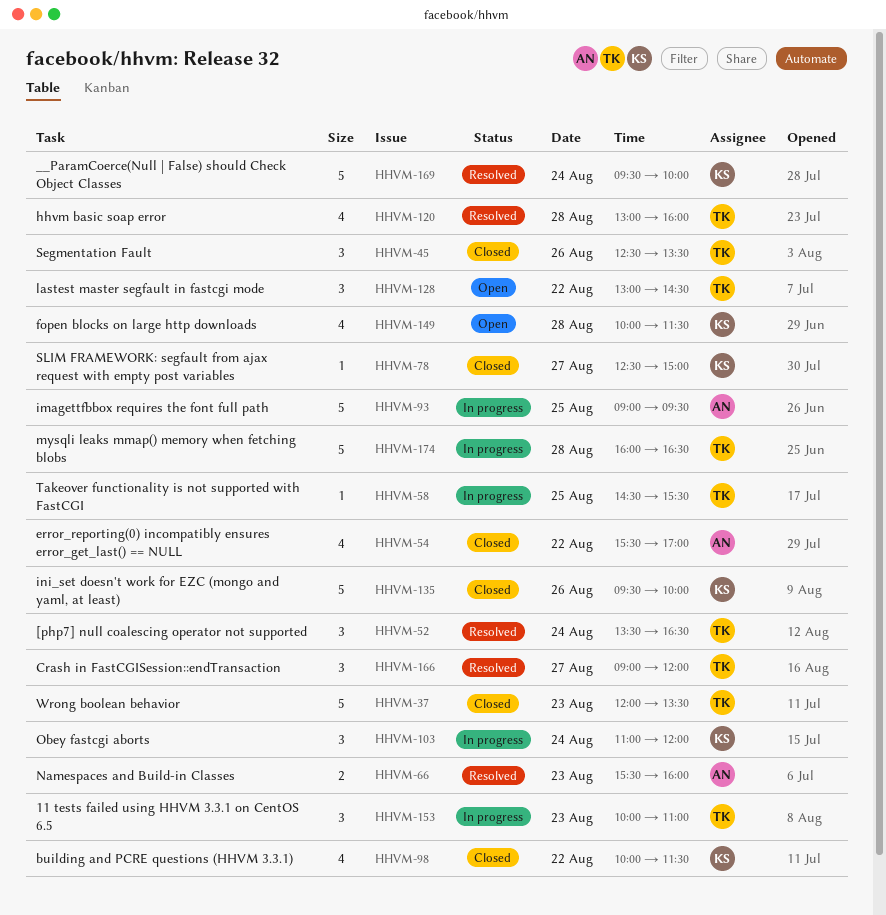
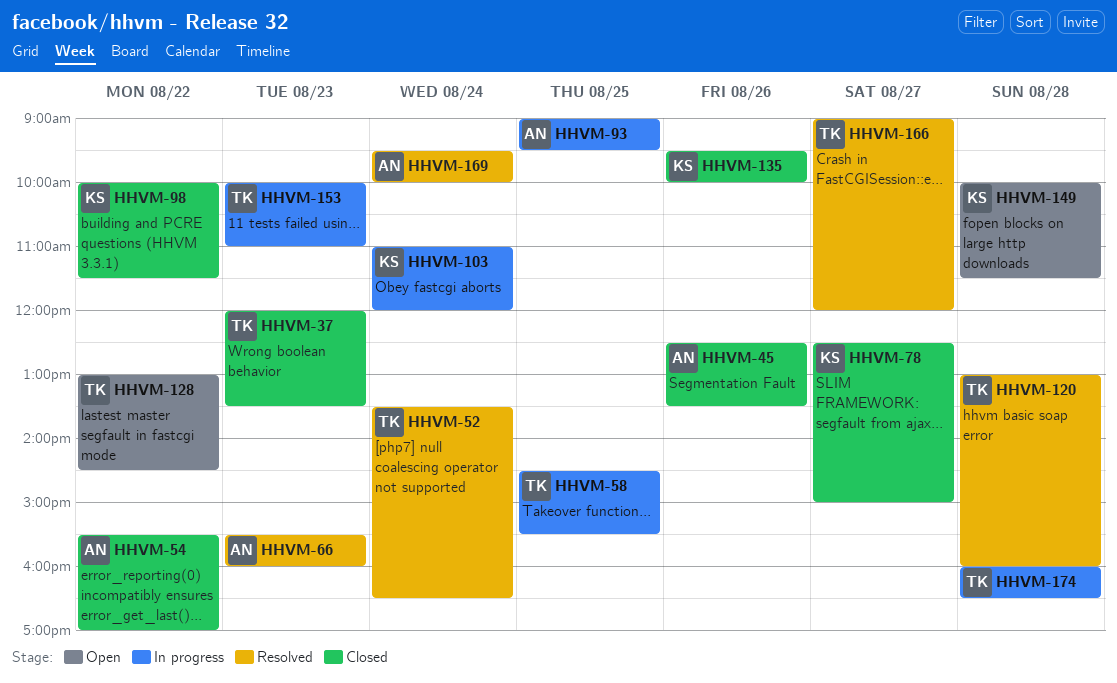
HHVM-45, owner: TK -> AN
HHVM-169, owner: KS -> AN

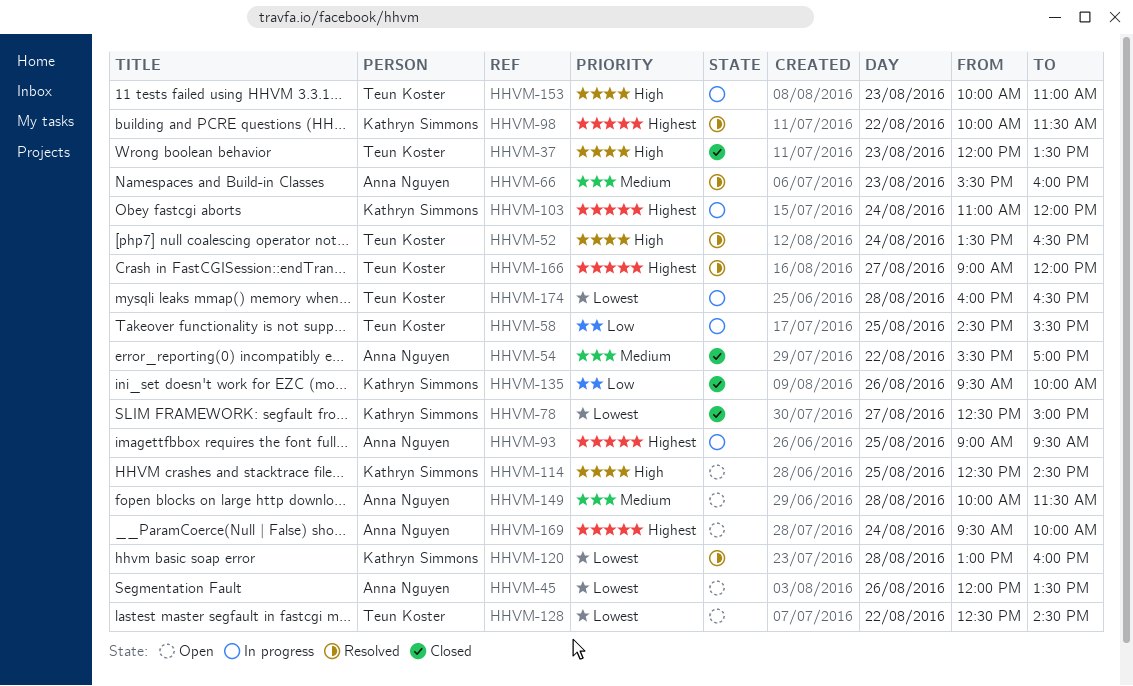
HHVM-45, status: Closed -> Open
HHVM-45, begins: 12:30 -> 12:00
HHVM-98, status: Closed -> Resolved
HHVM-114: none -> present
HHVM-120, owner: Teun Koster -> Kathryn Simmons
HHVM-128, begins: 13:00 -> 12:30
HHVM-149, owner: Kathryn Simmons -> Anna Nguyen
HHVM-169, status: Resolved -> Open

